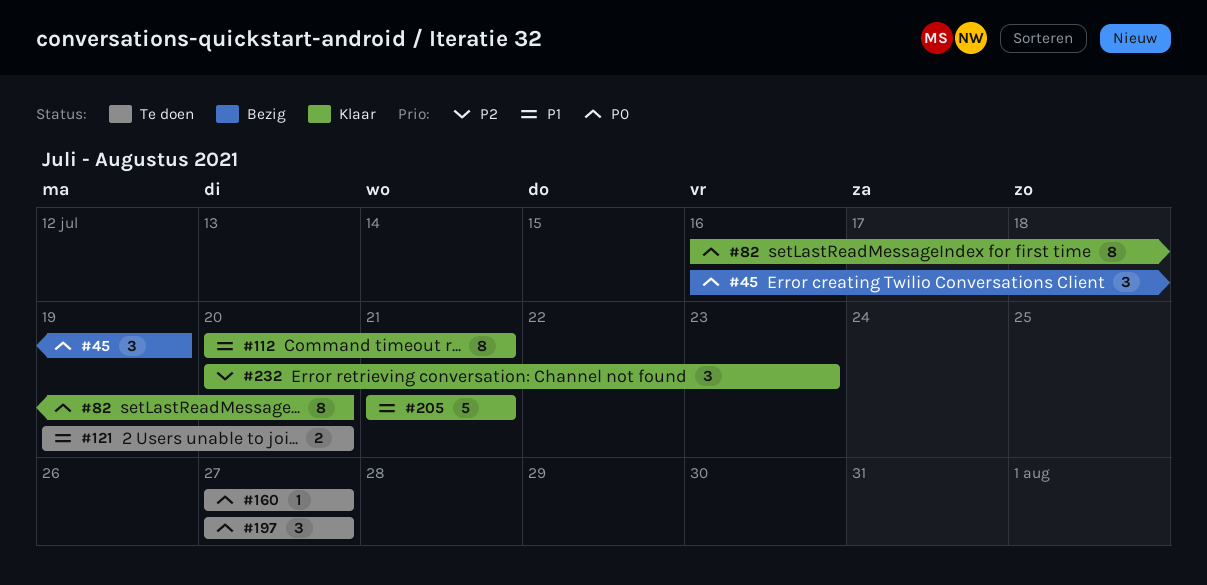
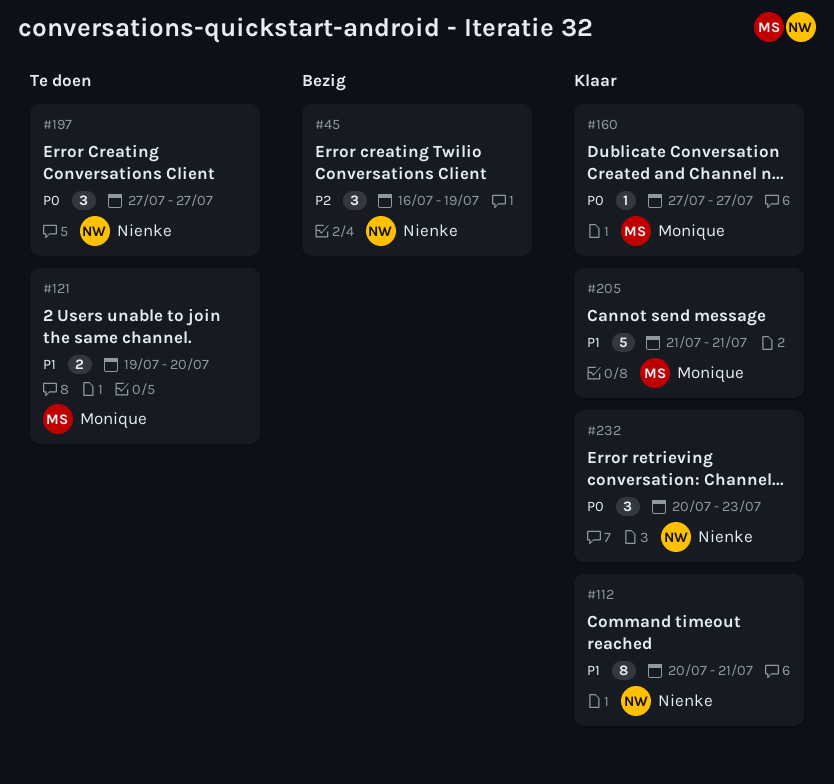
#45, priority: P0 -> P2
#82: present -> none
#160, status: Te doen -> Klaar
#232, priority: P2 -> P0

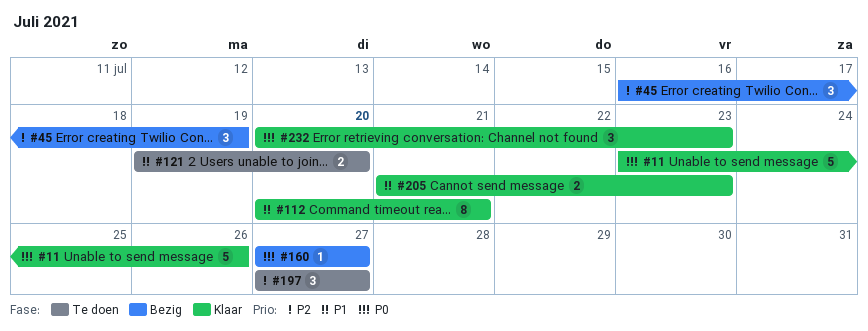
#11: none -> present
#160, status: Klaar -> Bezig
#197, priority: P0 -> P2
#205, estimate: 5 -> 2
#205, due: Jul 21 -> Jul 23

